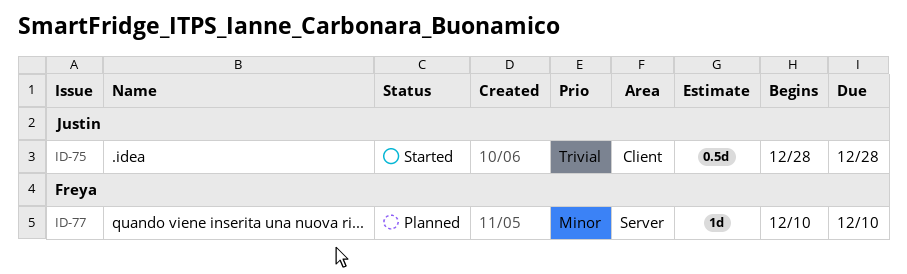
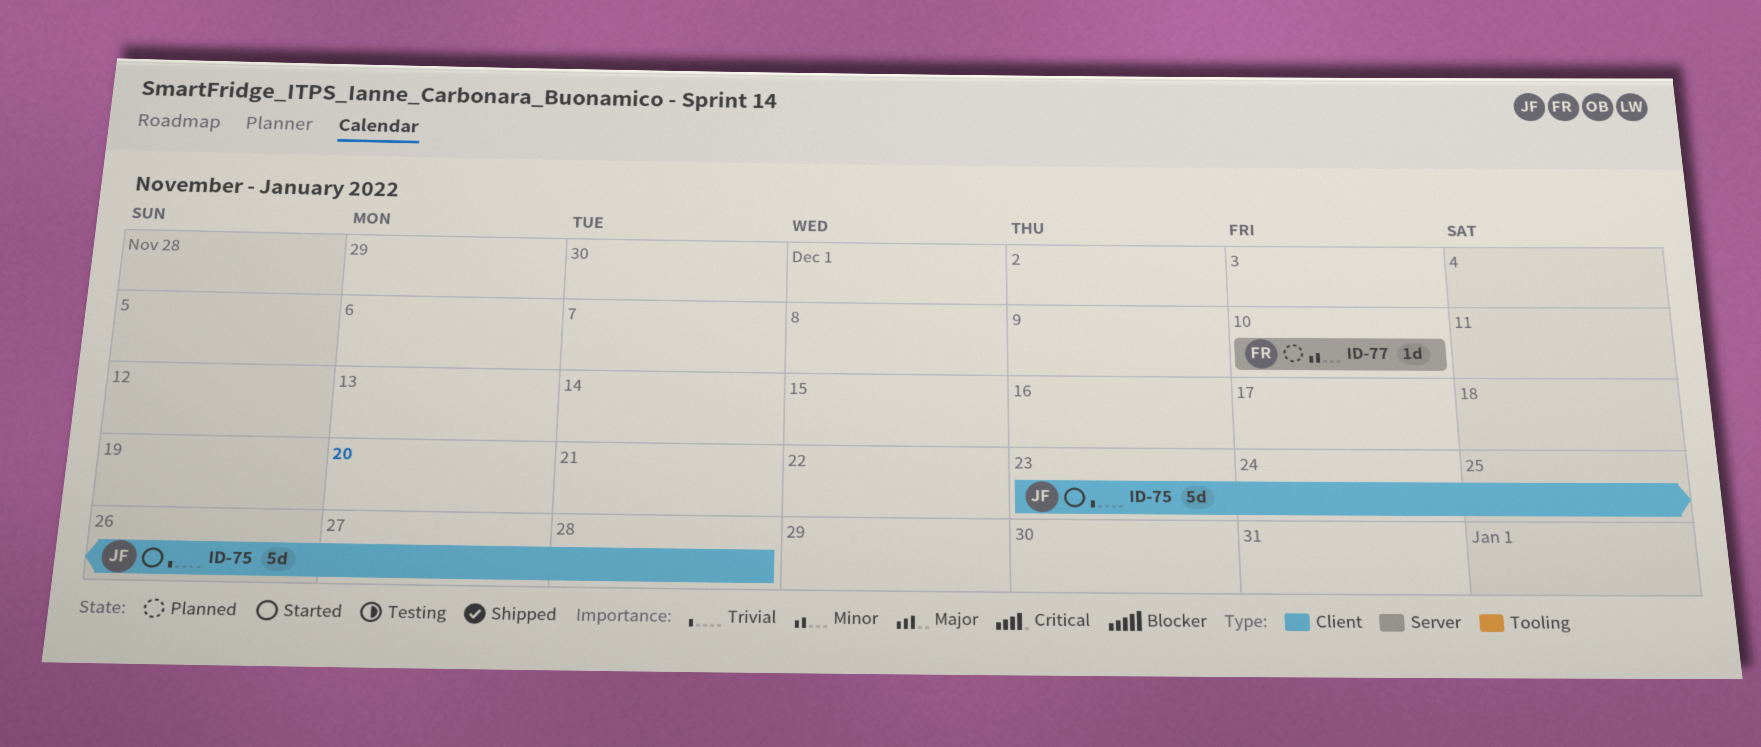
ID-75, estimate: 0.5d -> 5d
ID-75, start: Dec 28 -> Dec 23

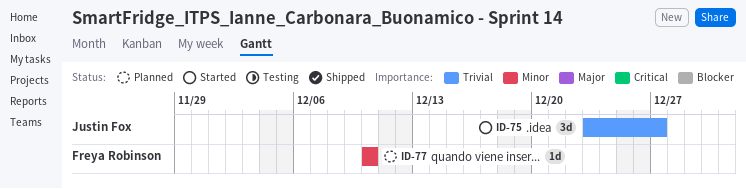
ID-75, estimate: 5d -> 3d
ID-75, due: Dec 28 -> Dec 27

